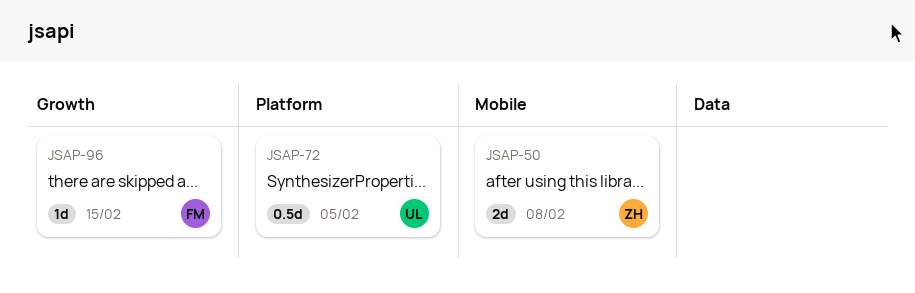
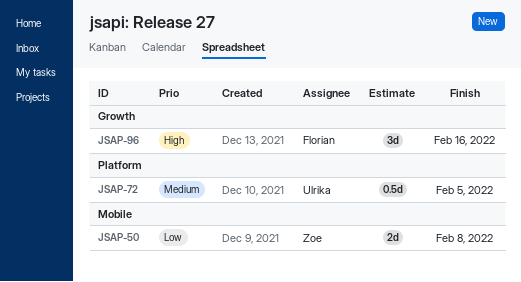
JSAP-96, estimate: 1d -> 3d
JSAP-96, due: Feb 15 -> Feb 16

